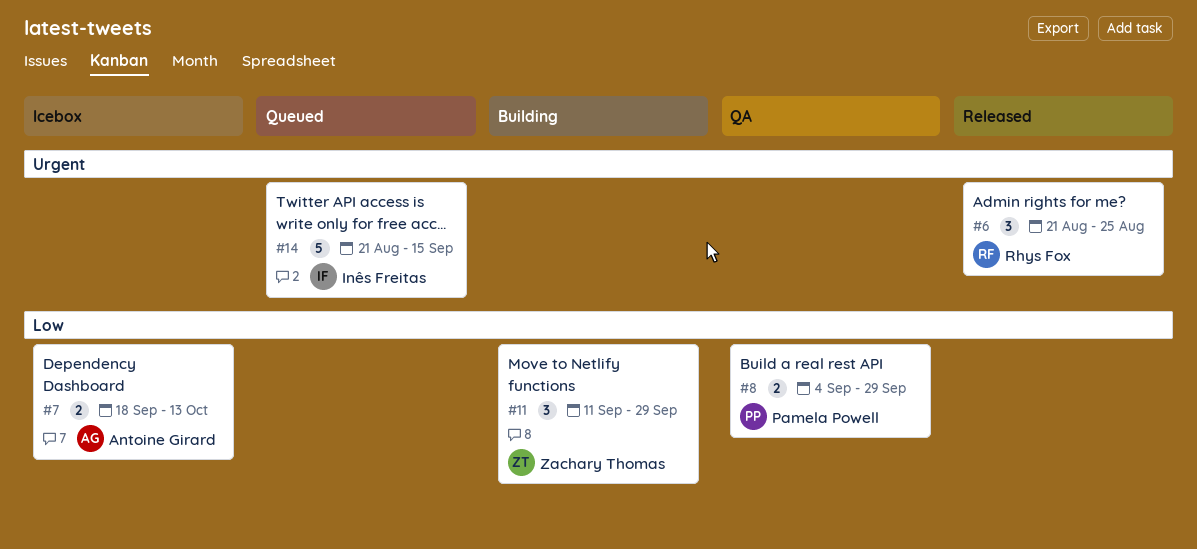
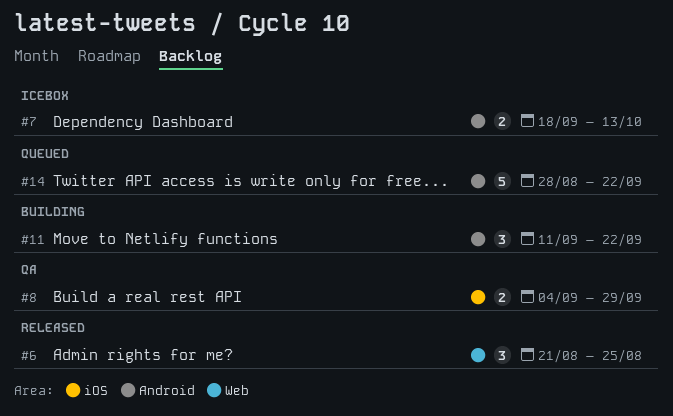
#11, due: Sep 29 -> Sep 22
#14, start: Aug 21 -> Aug 28
#14, due: Sep 15 -> Sep 22

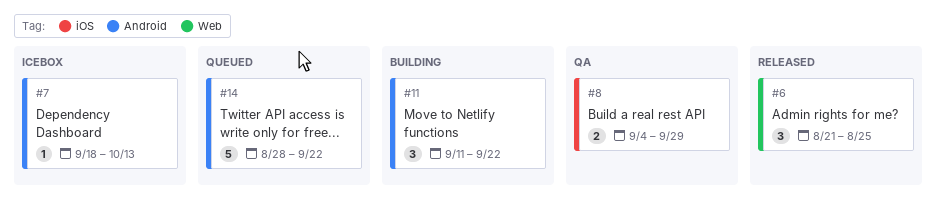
#7, estimate: 2 -> 1

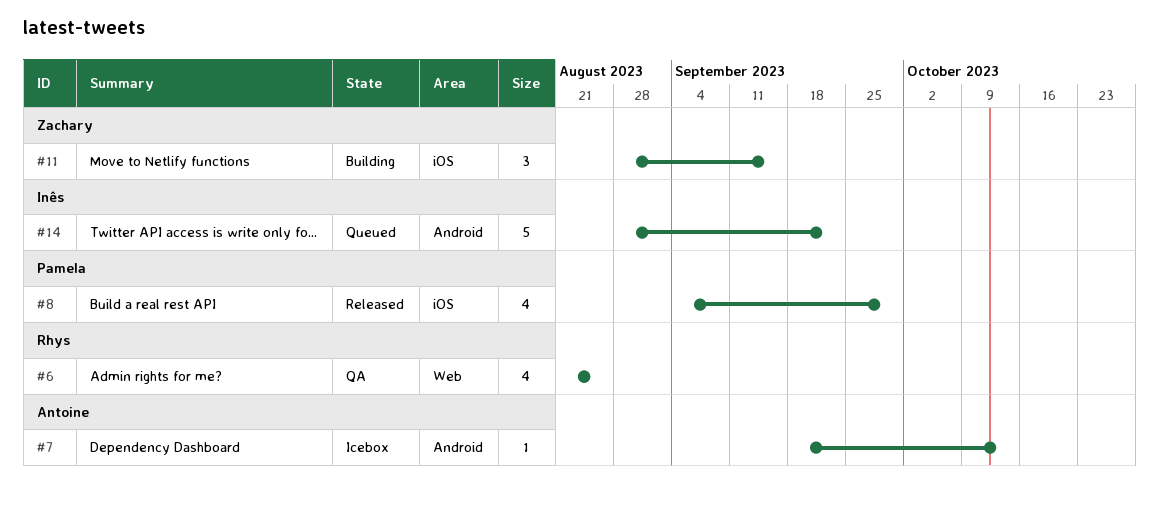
#6, status: Released -> QA
#6, estimate: 3 -> 4
#8, status: QA -> Released
#8, estimate: 2 -> 4
#11, label: Android -> iOS
#11, start: Sep 11 -> Aug 28
#11, due: Sep 22 -> Sep 15

